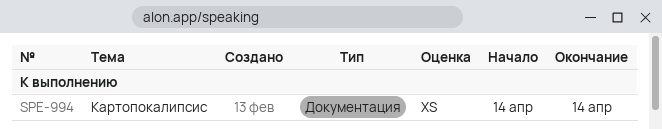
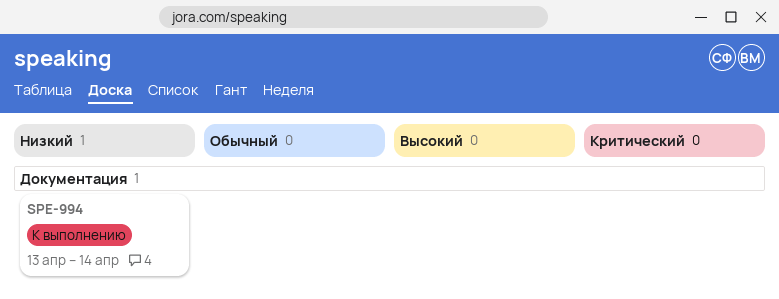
SPE-994, start: Apr 14 -> Apr 13

